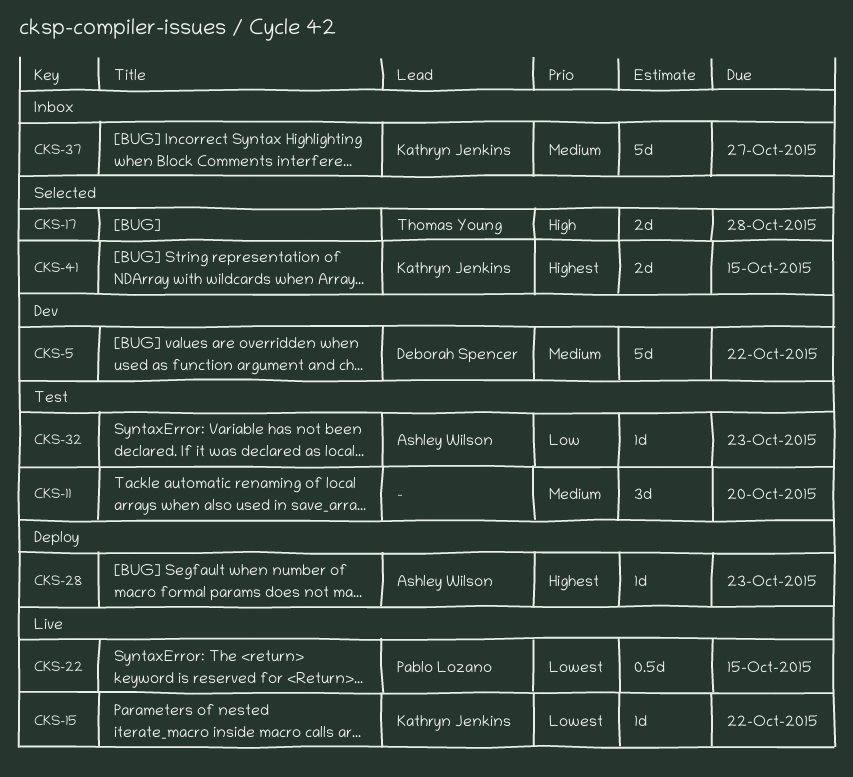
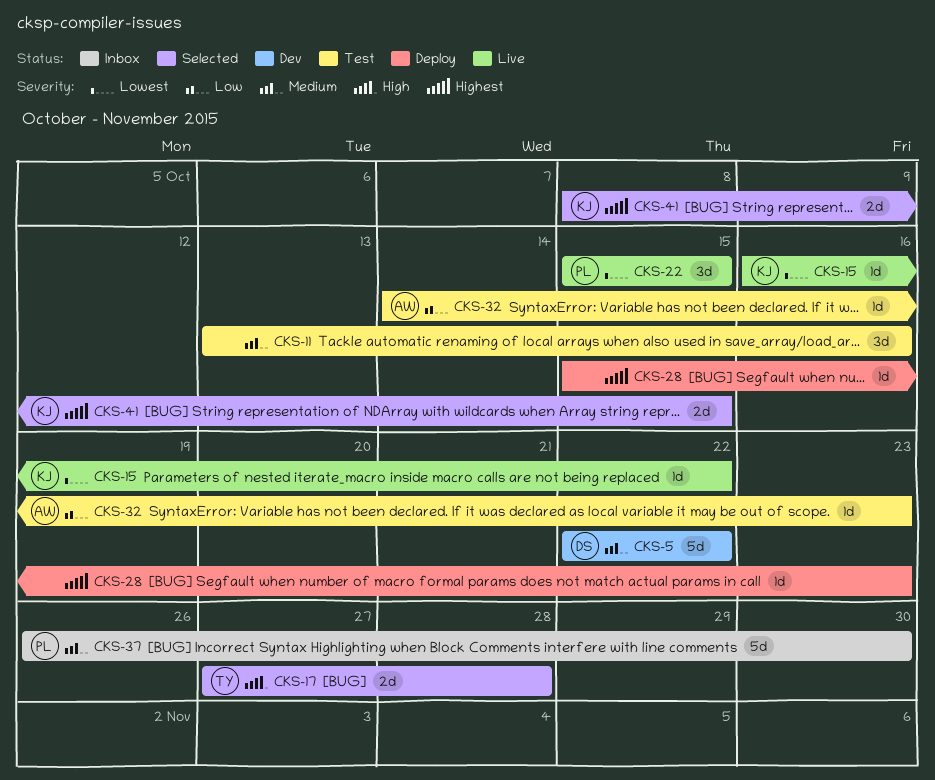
CKS-11, due: Oct 20 -> Oct 16
CKS-22, estimate: 0.5d -> 3d
CKS-28, owner: Ashley Wilson -> none
CKS-37, owner: Kathryn Jenkins -> Pablo Lozano
CKS-37, due: Oct 27 -> Oct 30

